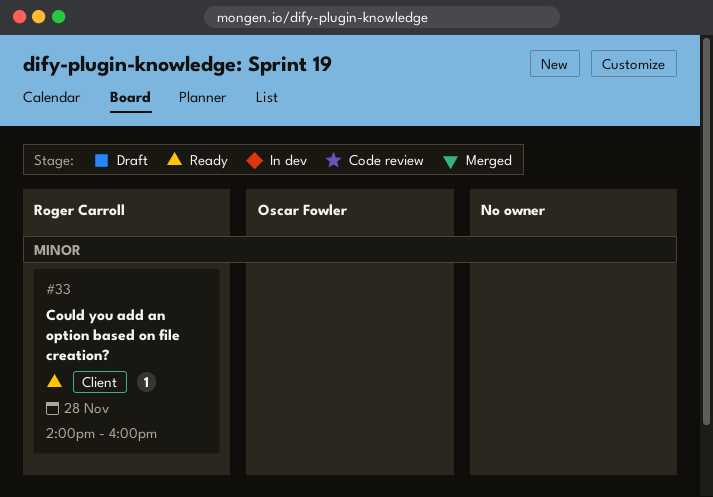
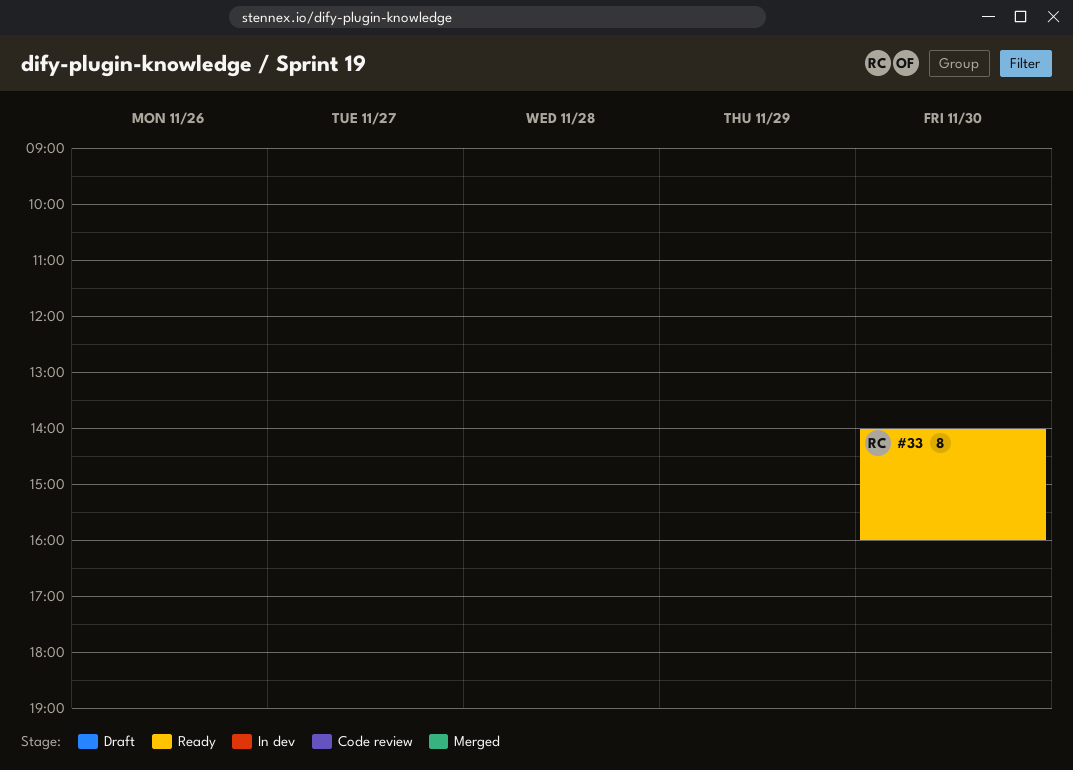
#33, estimate: 1 -> 8
#33, day: Nov 28 -> Nov 30

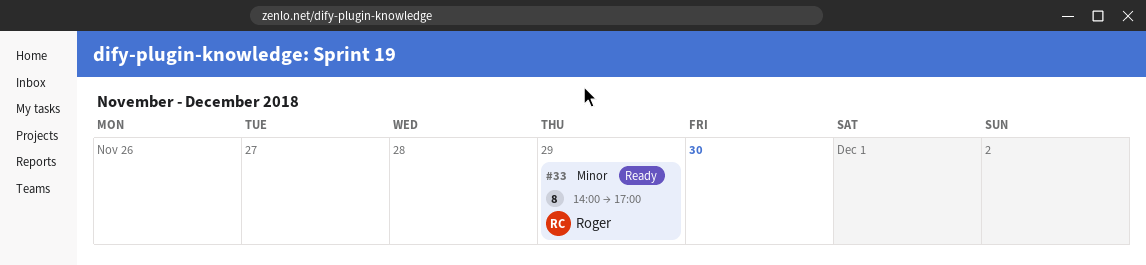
#33, day: Nov 30 -> Nov 29
#33, ends: 16:00 -> 17:00

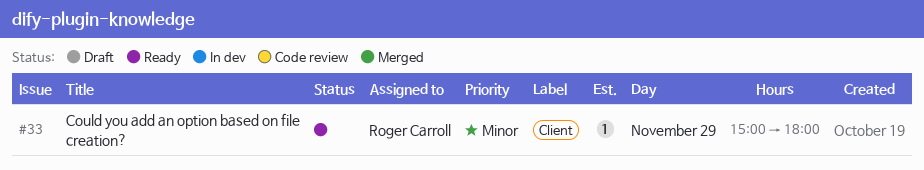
#33, estimate: 8 -> 1
#33, begins: 14:00 -> 15:00
#33, ends: 17:00 -> 18:00

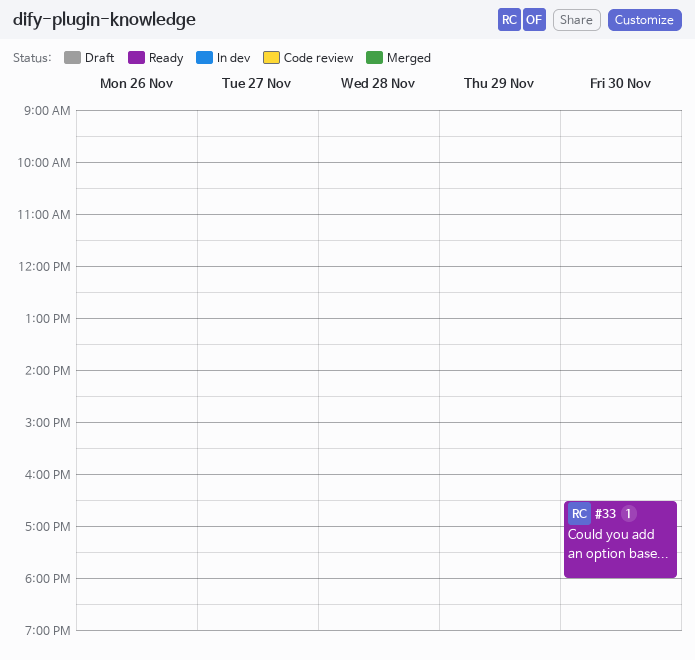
#33, day: Nov 29 -> Nov 30
#33, begins: 15:00 -> 16:30

